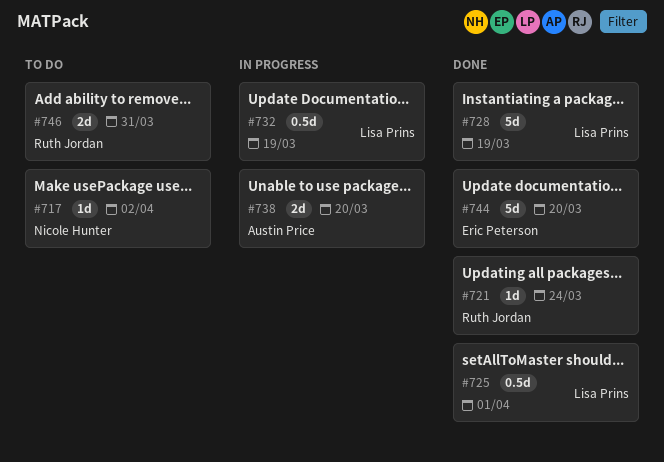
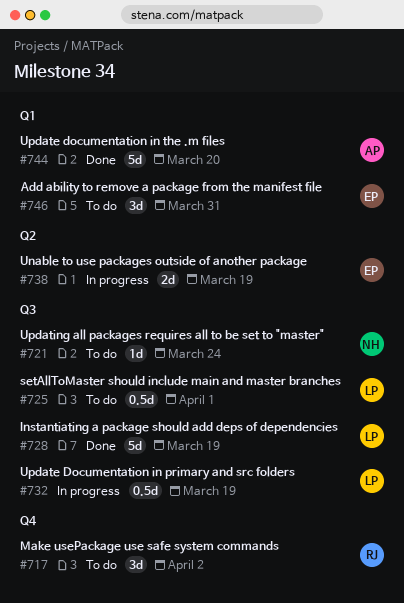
#717, owner: Nicole Hunter -> Ruth Jordan
#717, estimate: 1d -> 3d
#721, status: Done -> To do
#721, owner: Ruth Jordan -> Nicole Hunter
#725, status: Done -> To do
#738, owner: Austin Price -> Eric Peterson
#738, due: Mar 20 -> Mar 19
#744, owner: Eric Peterson -> Austin Price
#746, owner: Ruth Jordan -> Eric Peterson
#746, estimate: 2d -> 3d

